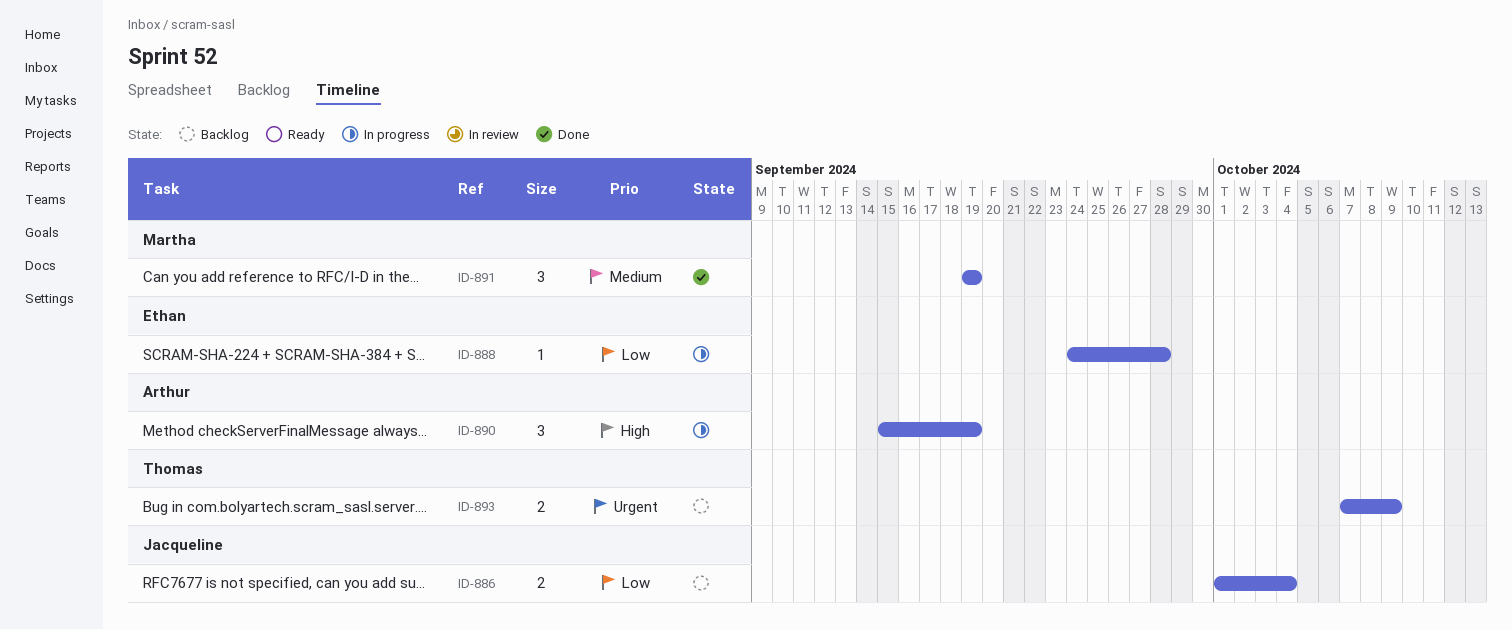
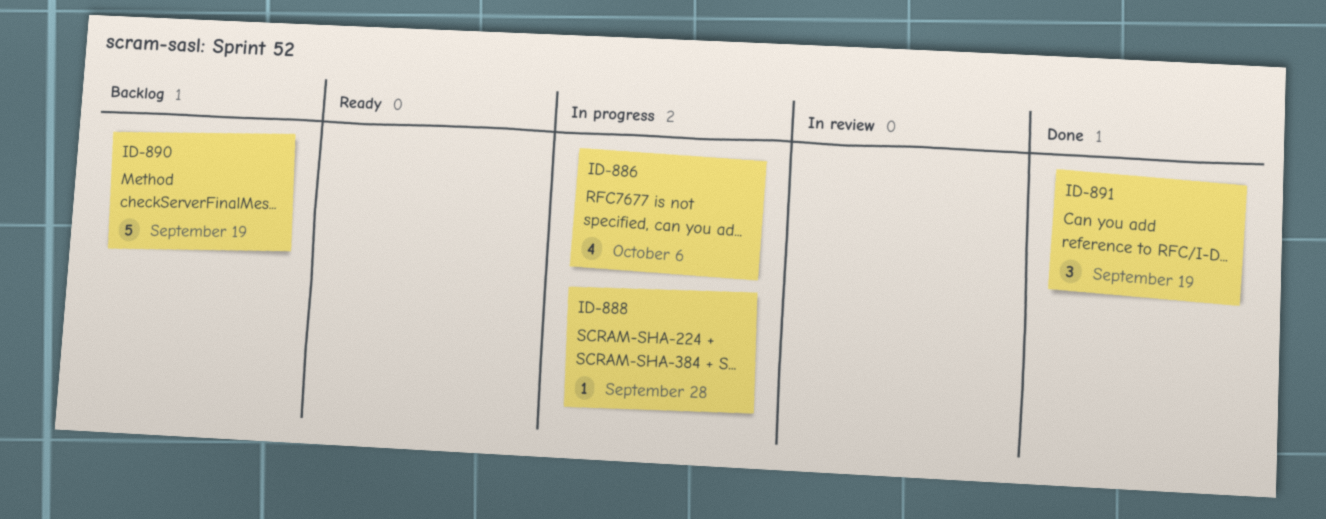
ID-886, status: Backlog -> In progress
ID-886, estimate: 2 -> 4
ID-886, due: Oct 4 -> Oct 6
ID-890, status: In progress -> Backlog
ID-890, estimate: 3 -> 5
ID-893: present -> none

